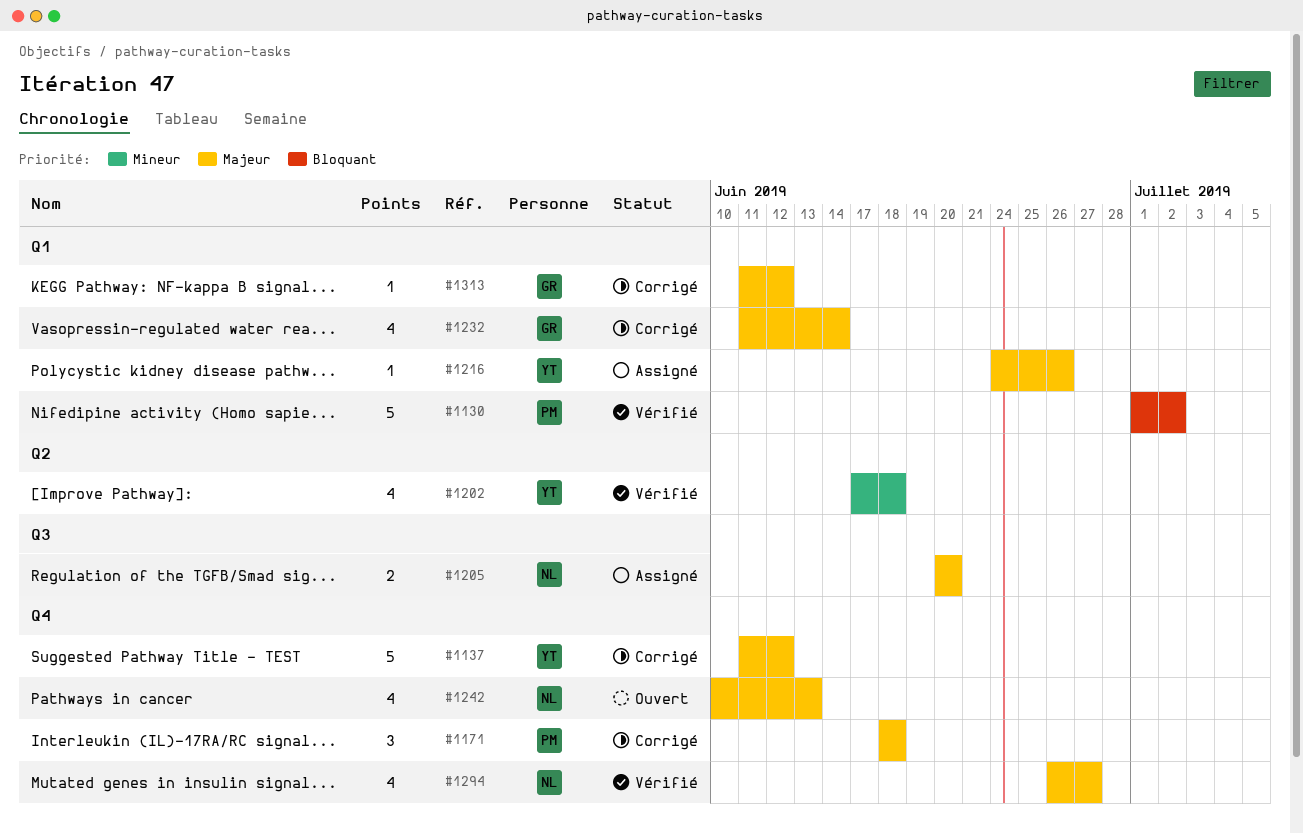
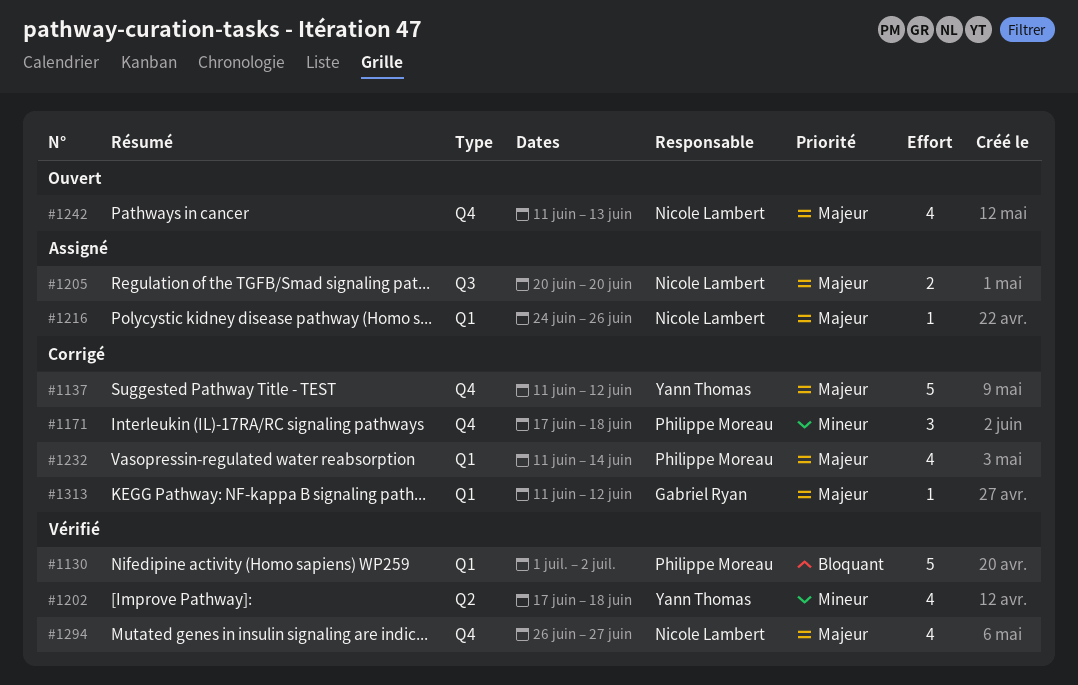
#1171, priority: Majeur -> Mineur
#1171, start: Jun 18 -> Jun 17
#1216, owner: Yann Thomas -> Nicole Lambert
#1232, owner: Gabriel Ryan -> Philippe Moreau
#1242, start: Jun 10 -> Jun 11

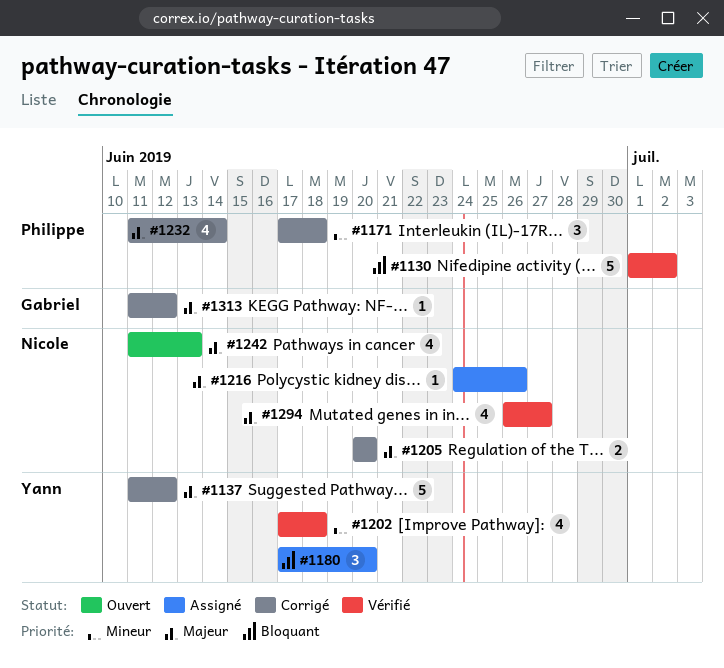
#1180: none -> present
#1205, status: Assigné -> Corrigé

